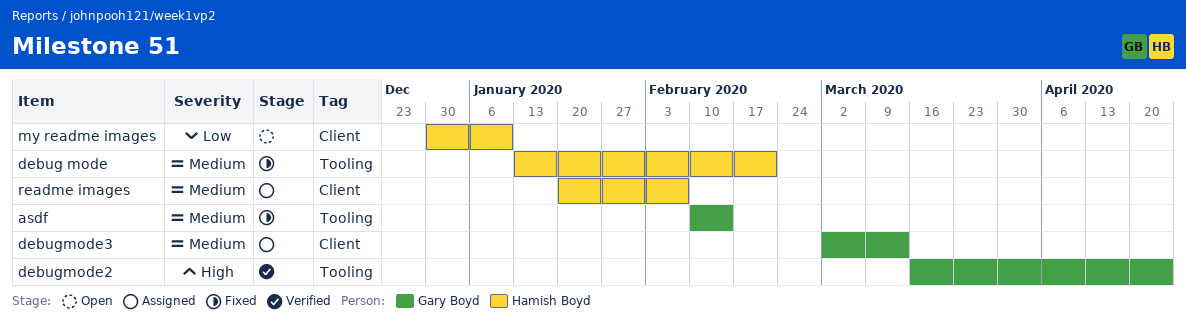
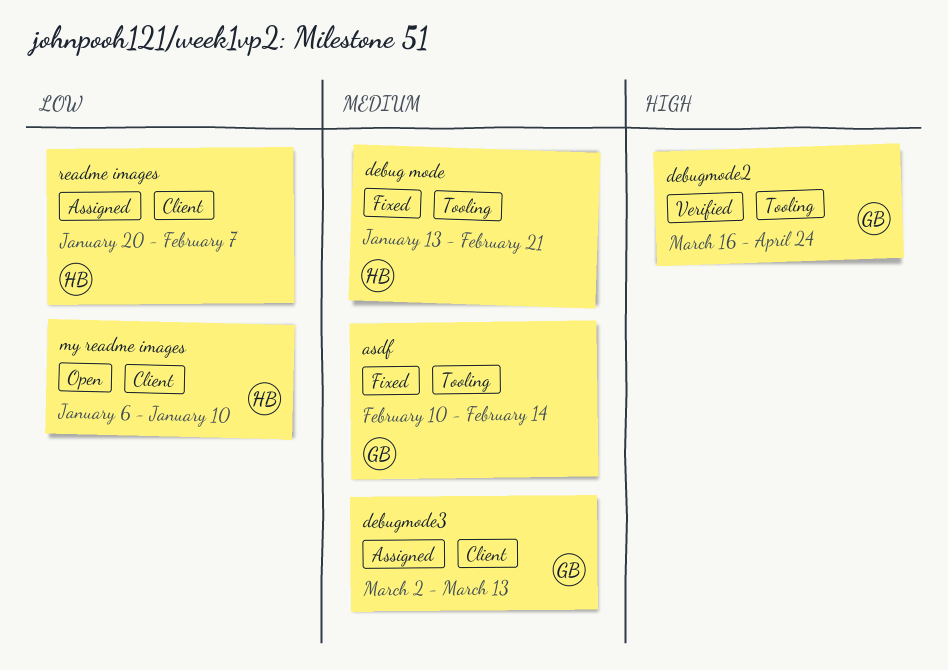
my readme images, start: Dec 30 -> Jan 6
readme images, priority: Medium -> Low

